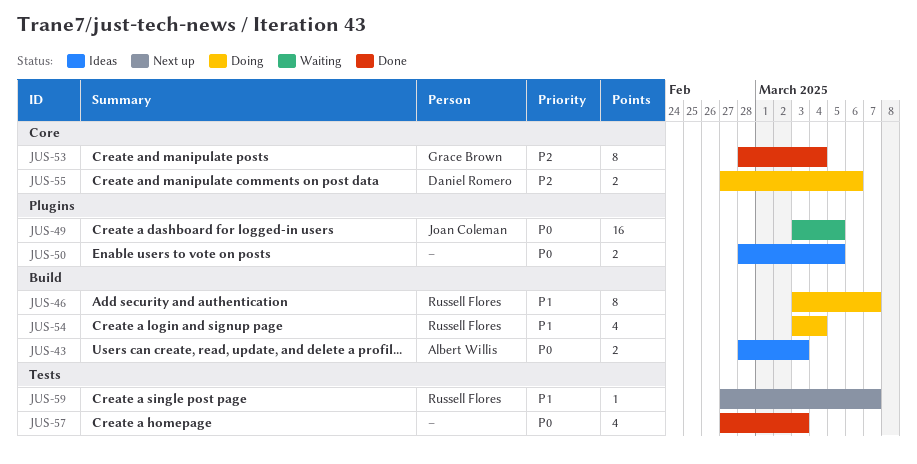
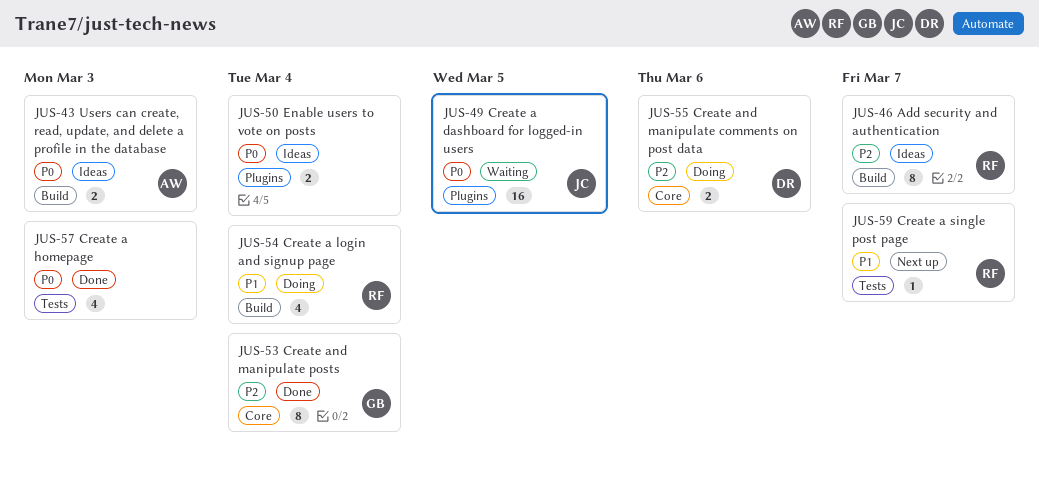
JUS-46, status: Doing -> Ideas
JUS-46, priority: P1 -> P2
JUS-50, due: Mar 5 -> Mar 4

